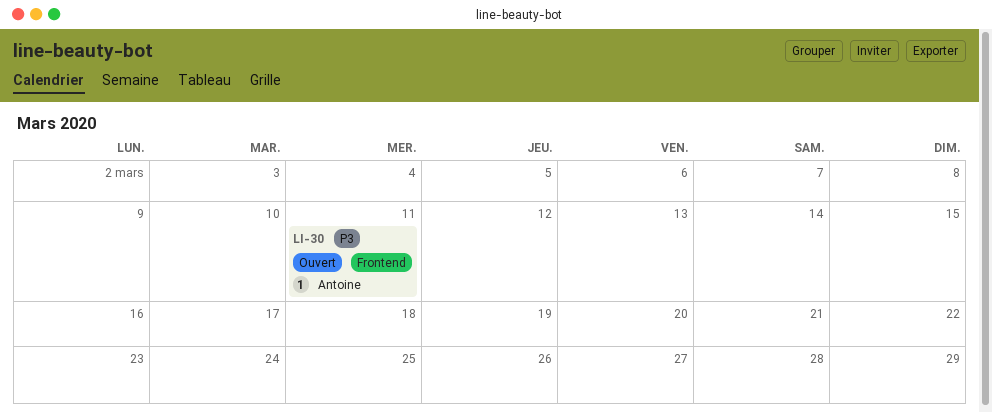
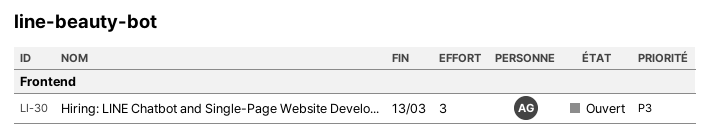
LI-30, estimate: 1 -> 3
LI-30, due: Mar 11 -> Mar 13

